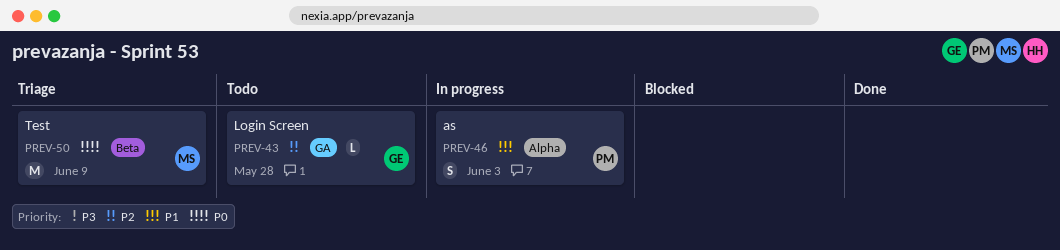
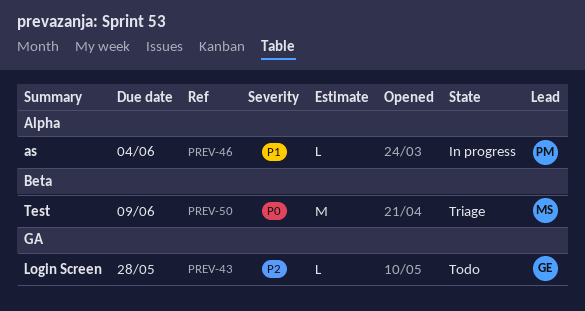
PREV-46, estimate: S -> L
PREV-46, due: Jun 3 -> Jun 4

